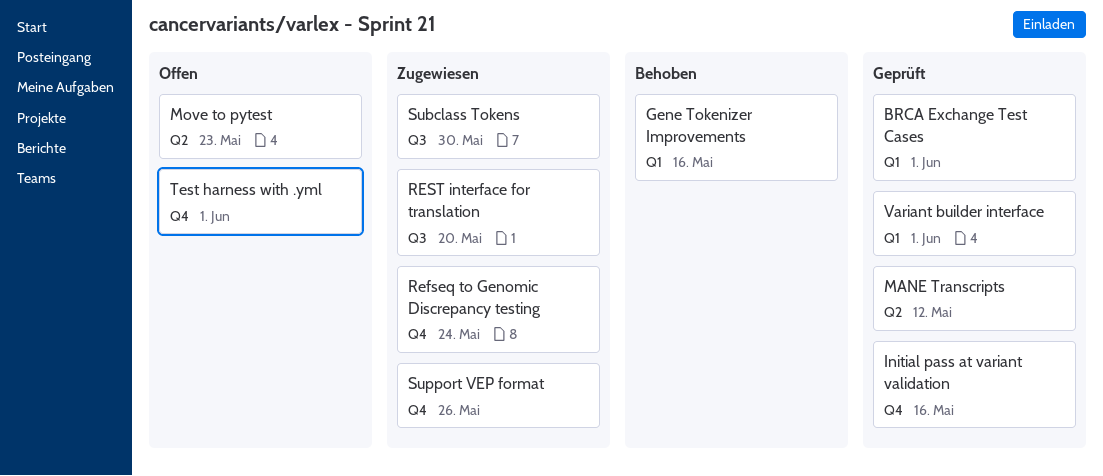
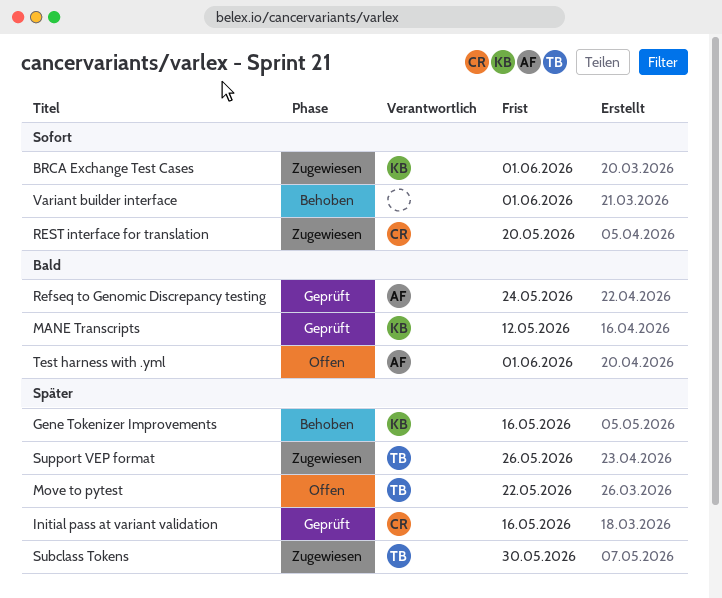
BRCA Exchange Test Cases, status: Geprüft -> Zugewiesen
Move to pytest, due: May 23 -> May 22
Refseq to Genomic Discrepancy testing, status: Zugewiesen -> Geprüft
Variant builder interface, status: Geprüft -> Behoben

